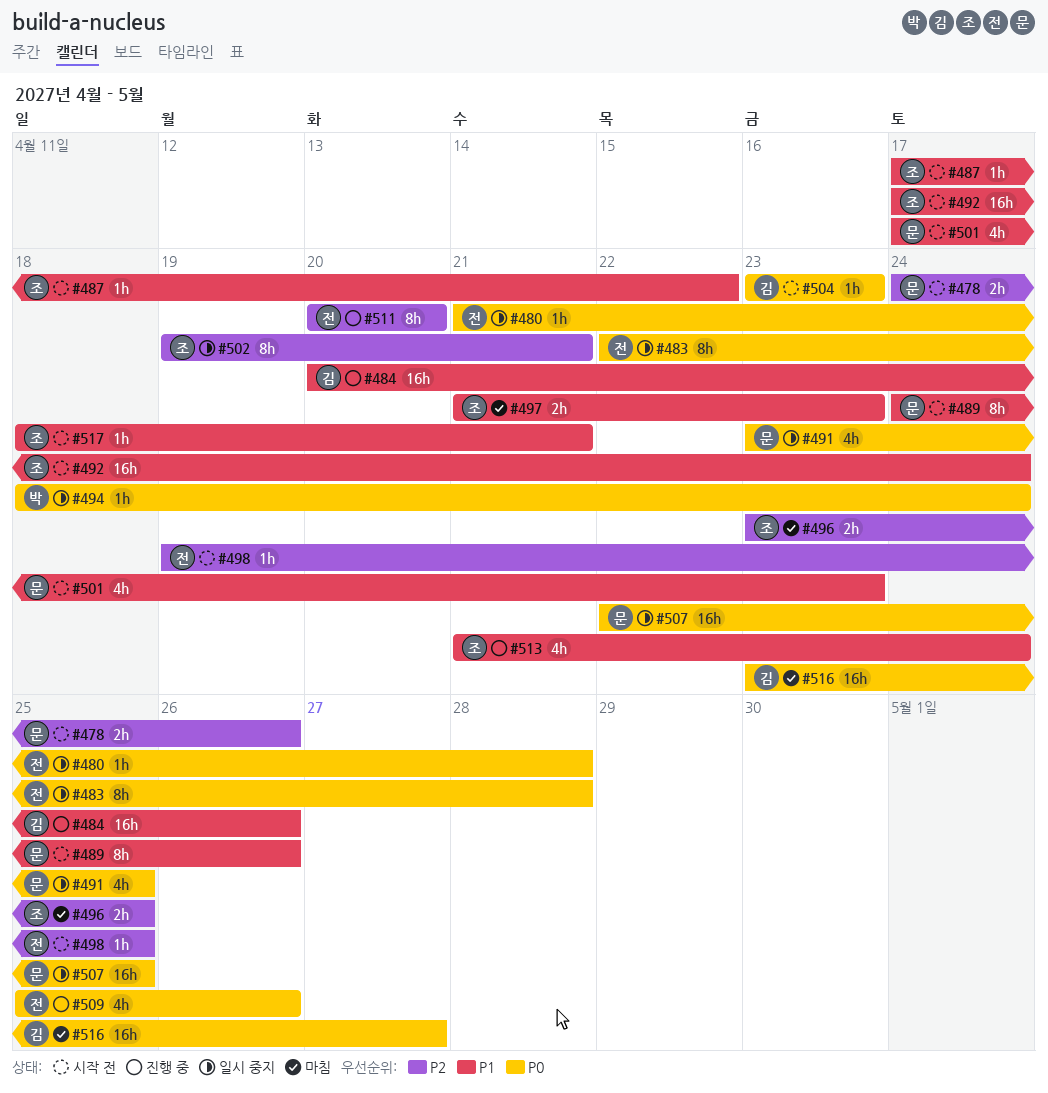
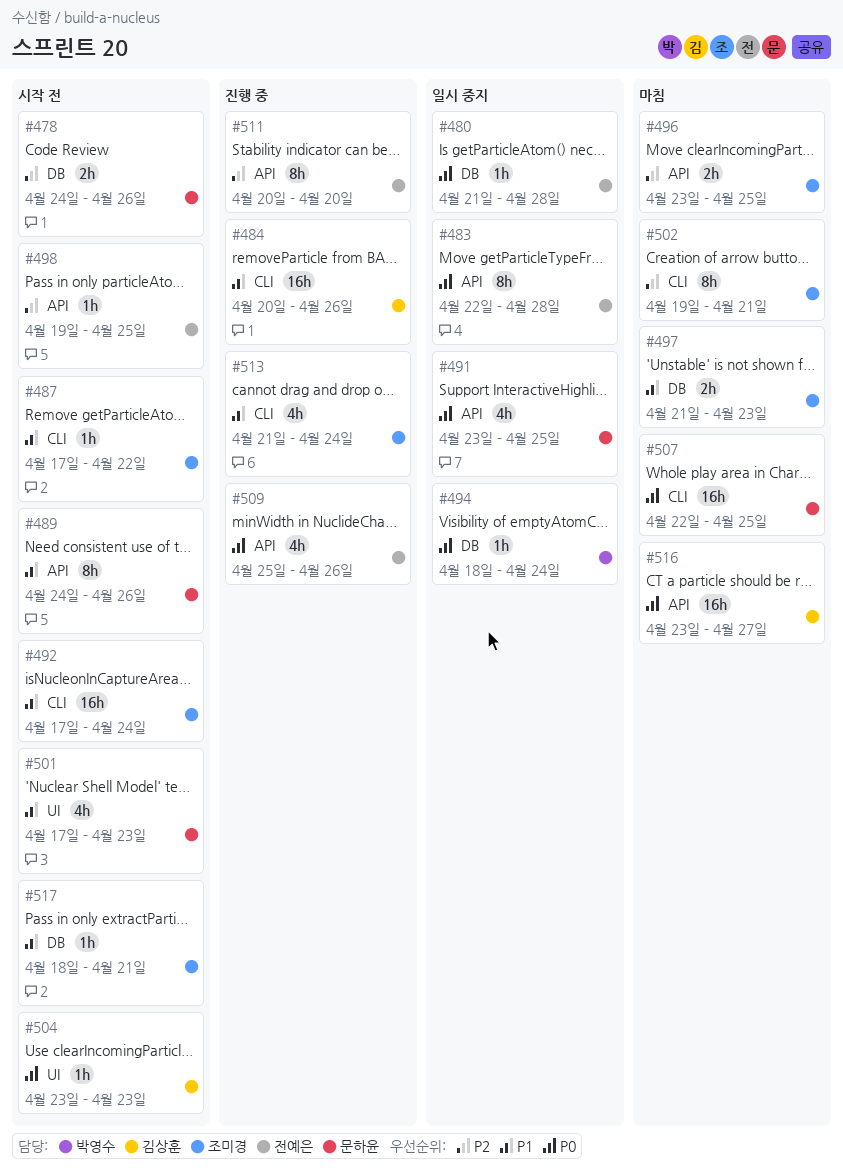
#502, status: 일시 중지 -> 마침
#507, status: 일시 중지 -> 마침

